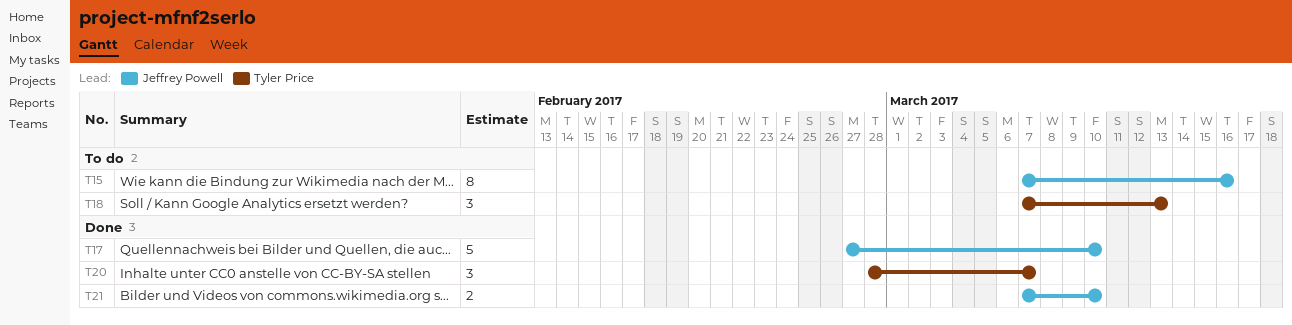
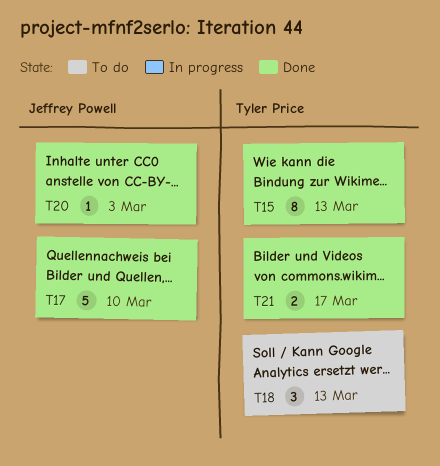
T15, status: To do -> Done
T15, owner: Jeffrey Powell -> Tyler Price
T15, due: Mar 16 -> Mar 13
T20, owner: Tyler Price -> Jeffrey Powell
T20, estimate: 3 -> 1
T20, due: Mar 7 -> Mar 3
T21, owner: Jeffrey Powell -> Tyler Price
T21, due: Mar 10 -> Mar 17

